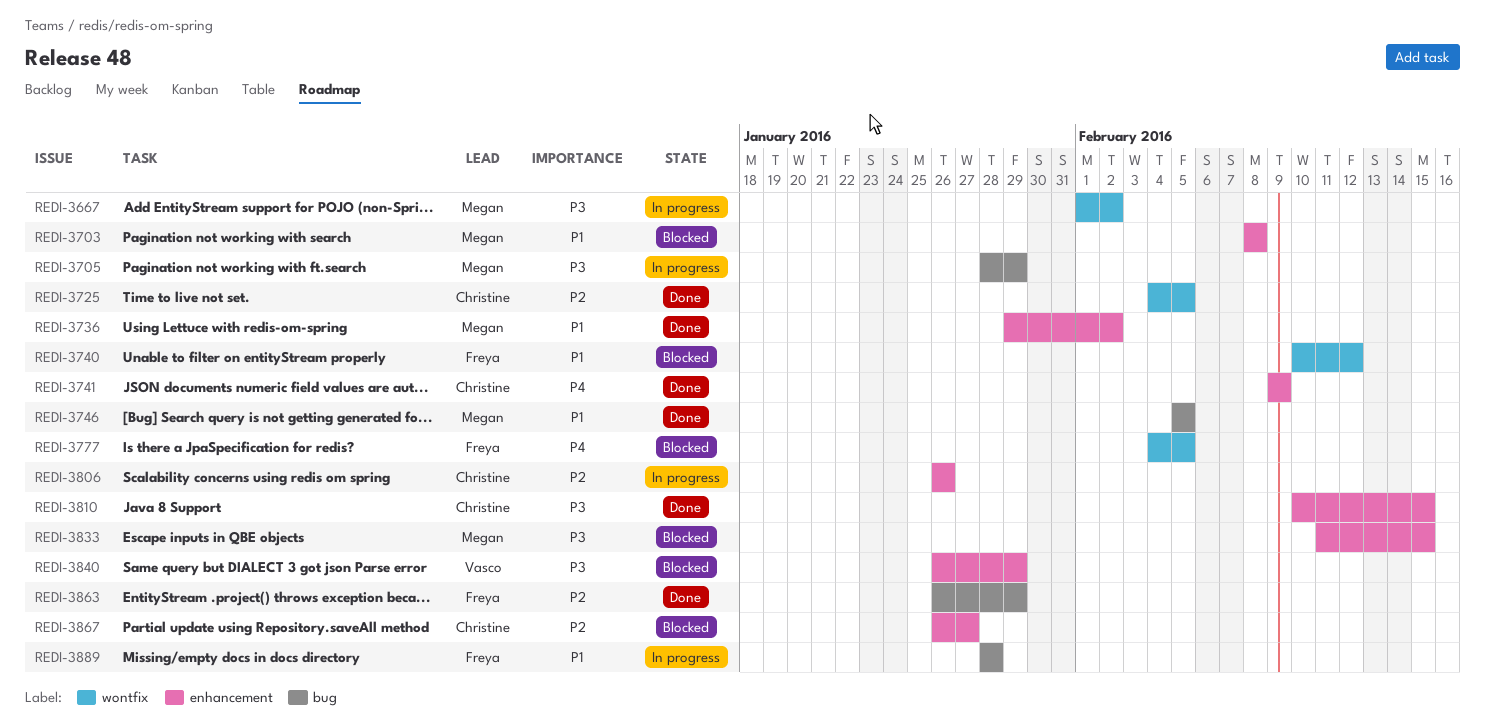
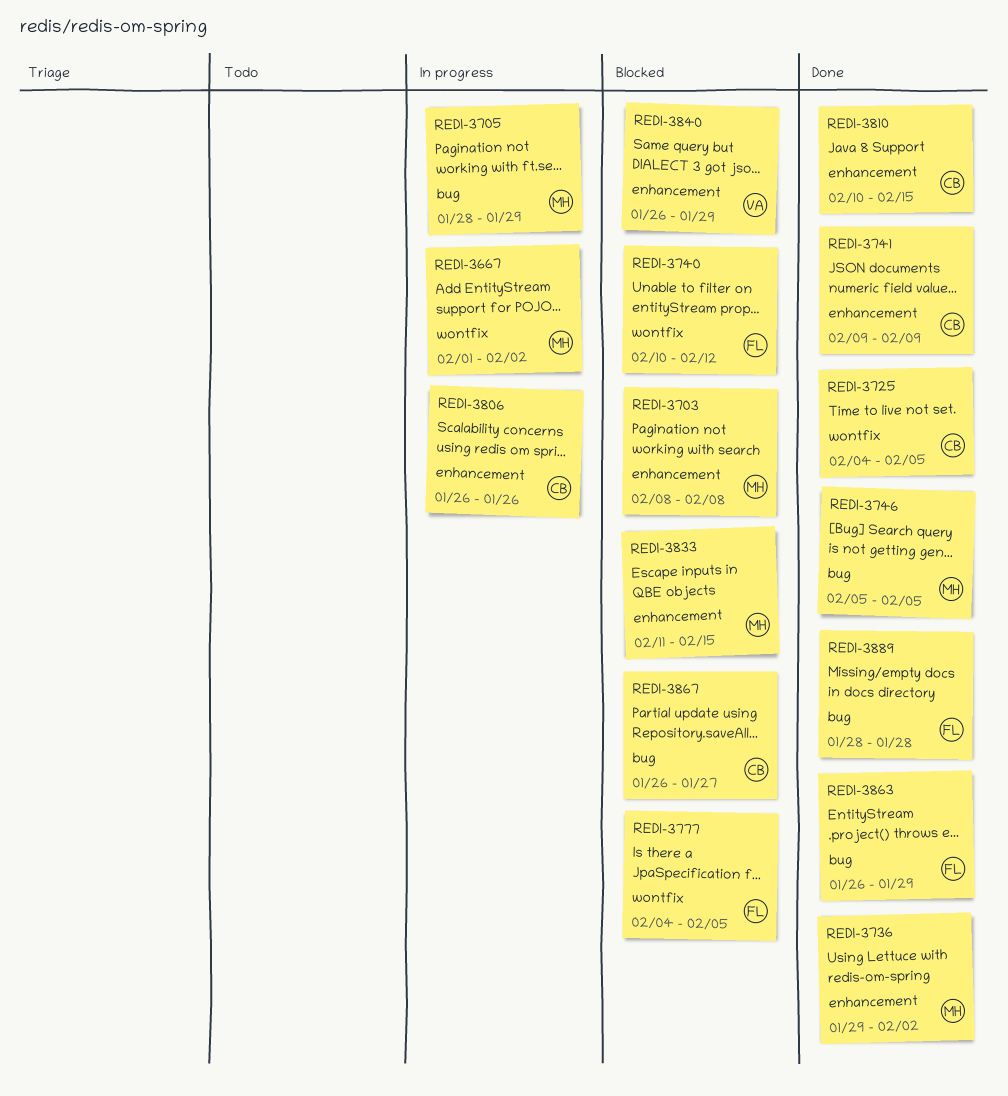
REDI-3867, label: enhancement -> bug
REDI-3889, status: In progress -> Done

